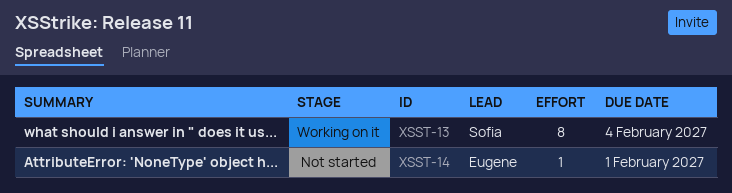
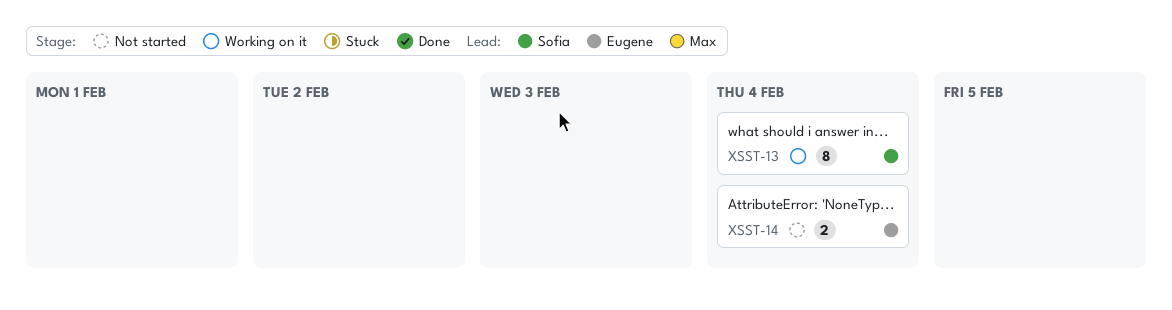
XSST-14, estimate: 1 -> 2
XSST-14, due: Feb 1 -> Feb 4

